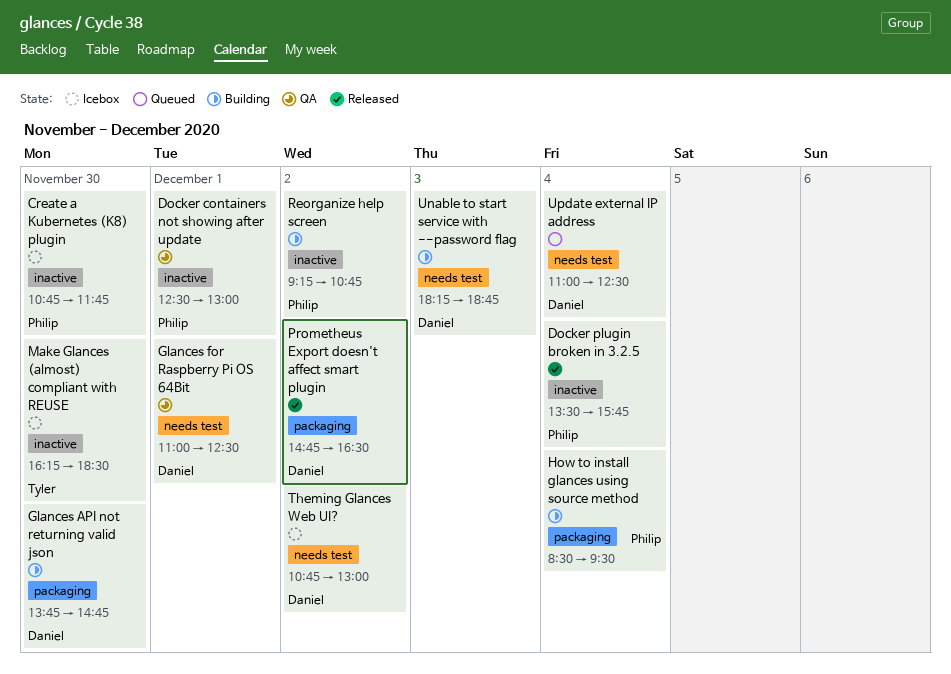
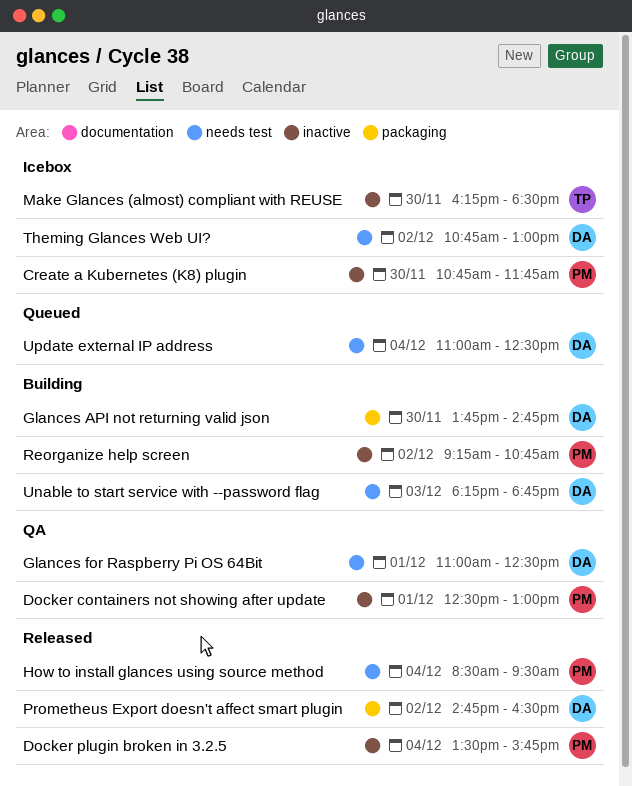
How to install glances using source method, status: Building -> Released
How to install glances using source method, label: packaging -> needs test

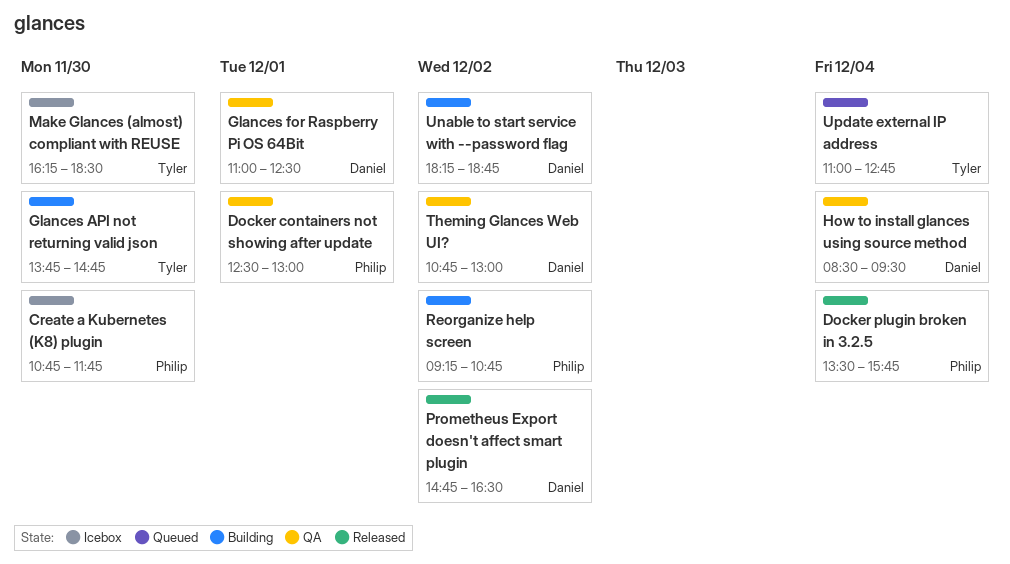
Glances API not returning valid json, owner: Daniel -> Tyler
How to install glances using source method, status: Released -> QA
How to install glances using source method, owner: Philip -> Daniel
Theming Glances Web UI?, status: Icebox -> QA
Unable to start service with --password flag, day: Dec 3 -> Dec 2
Update external IP address, owner: Daniel -> Tyler
Update external IP address, ends: 12:30 -> 12:45

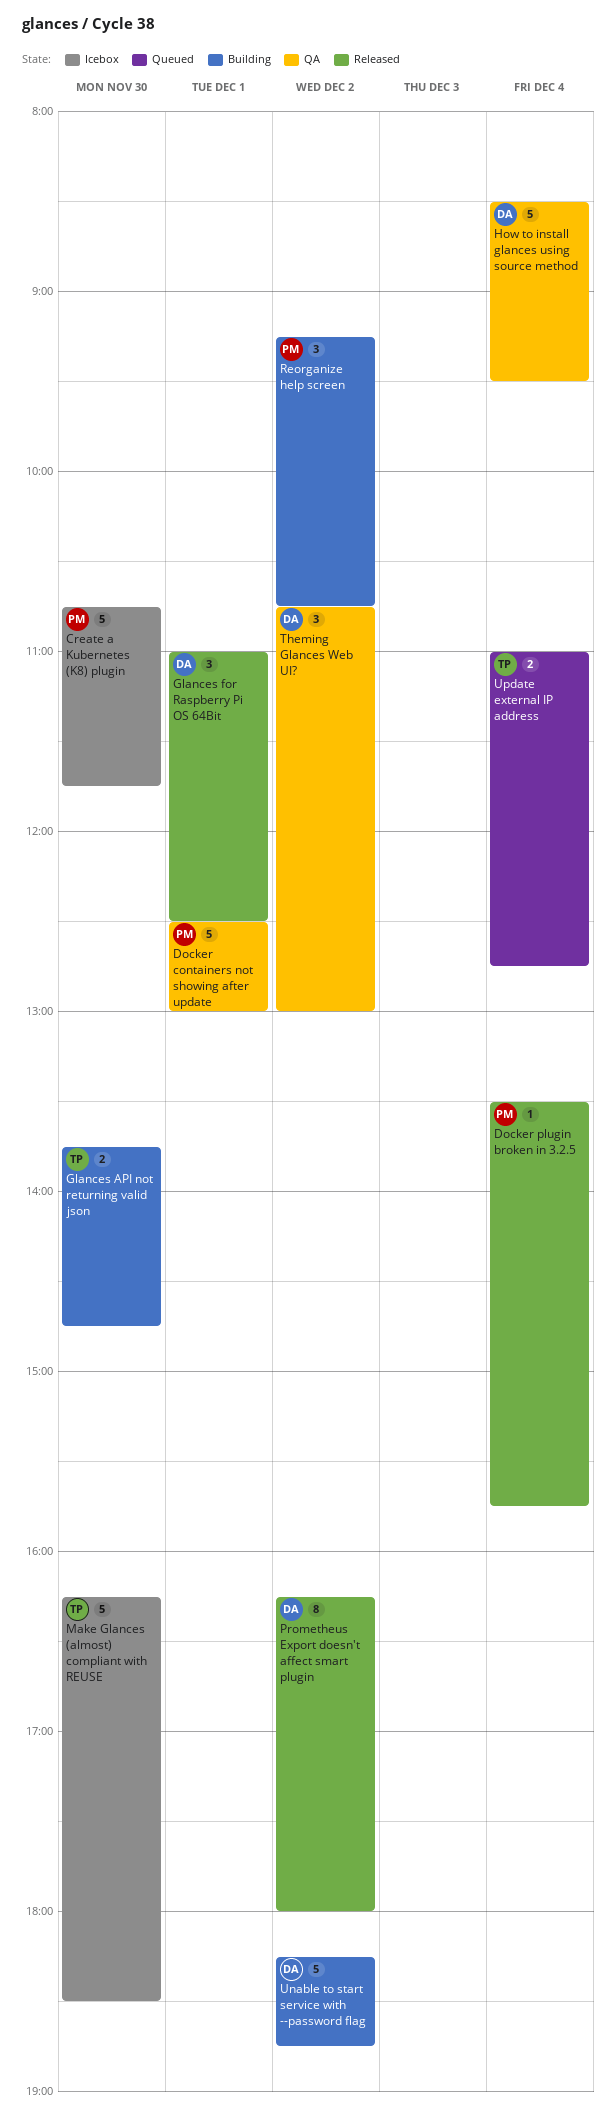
Glances for Raspberry Pi OS 64Bit, status: QA -> Released
Prometheus Export doesn't affect smart plugin, begins: 14:45 -> 16:15
Prometheus Export doesn't affect smart plugin, ends: 16:30 -> 18:00

